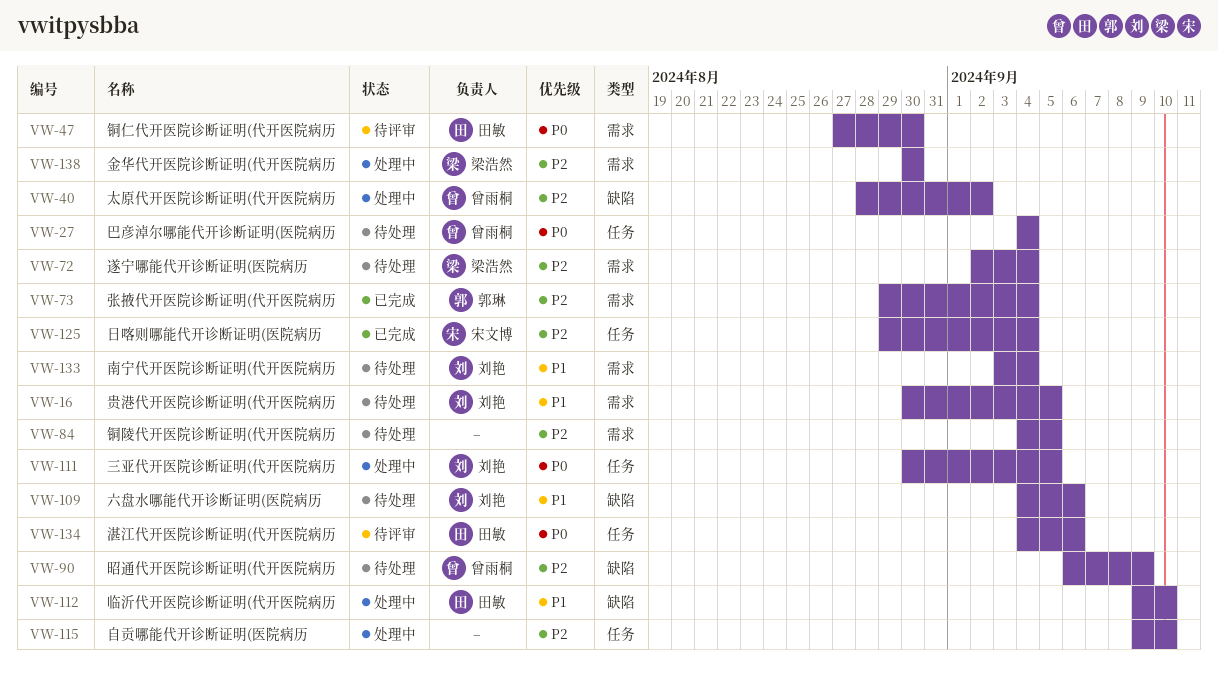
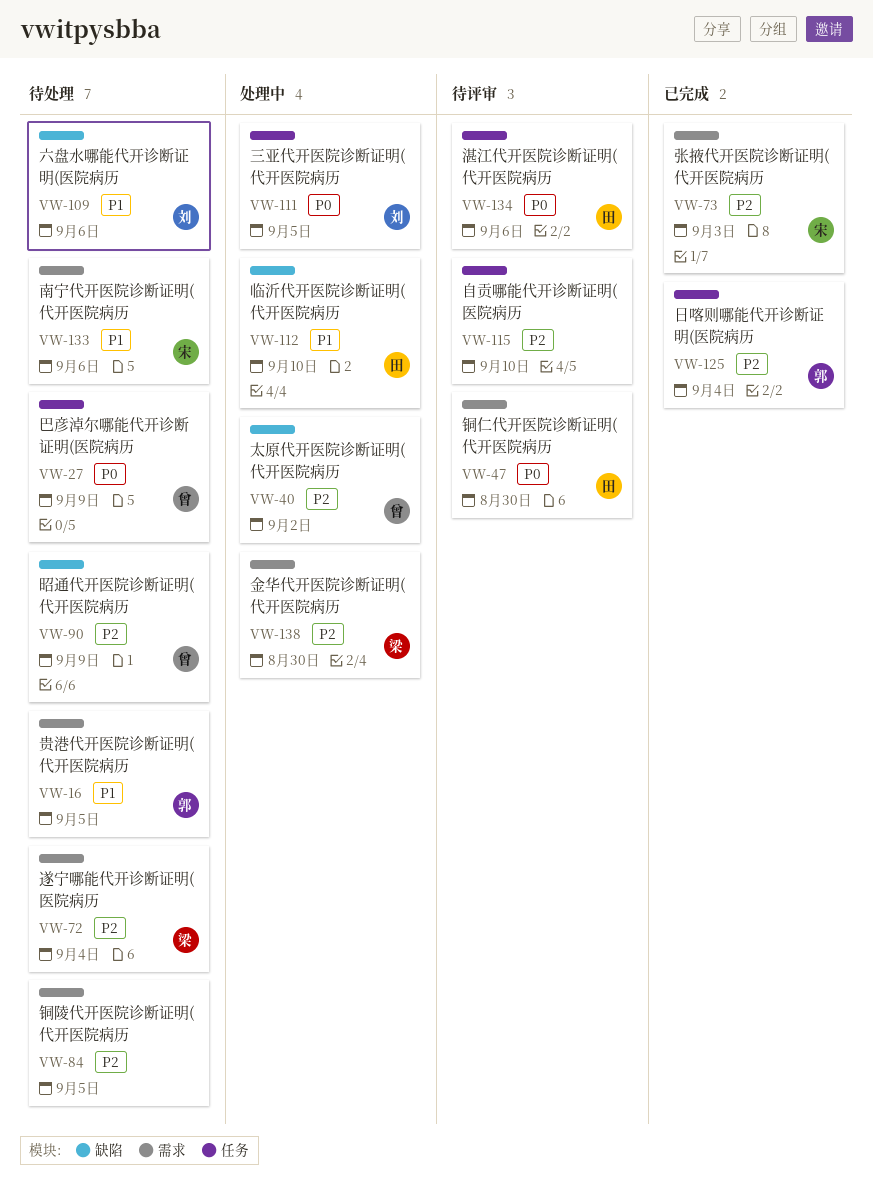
VW-16, owner: 刘艳 -> 郭琳
VW-27, due: Sep 4 -> Sep 9
VW-73, owner: 郭琳 -> 宋文博
VW-73, due: Sep 4 -> Sep 3
VW-115, status: 处理中 -> 待评审
VW-125, owner: 宋文博 -> 郭琳
VW-133, owner: 刘艳 -> 宋文博
VW-133, due: Sep 4 -> Sep 6

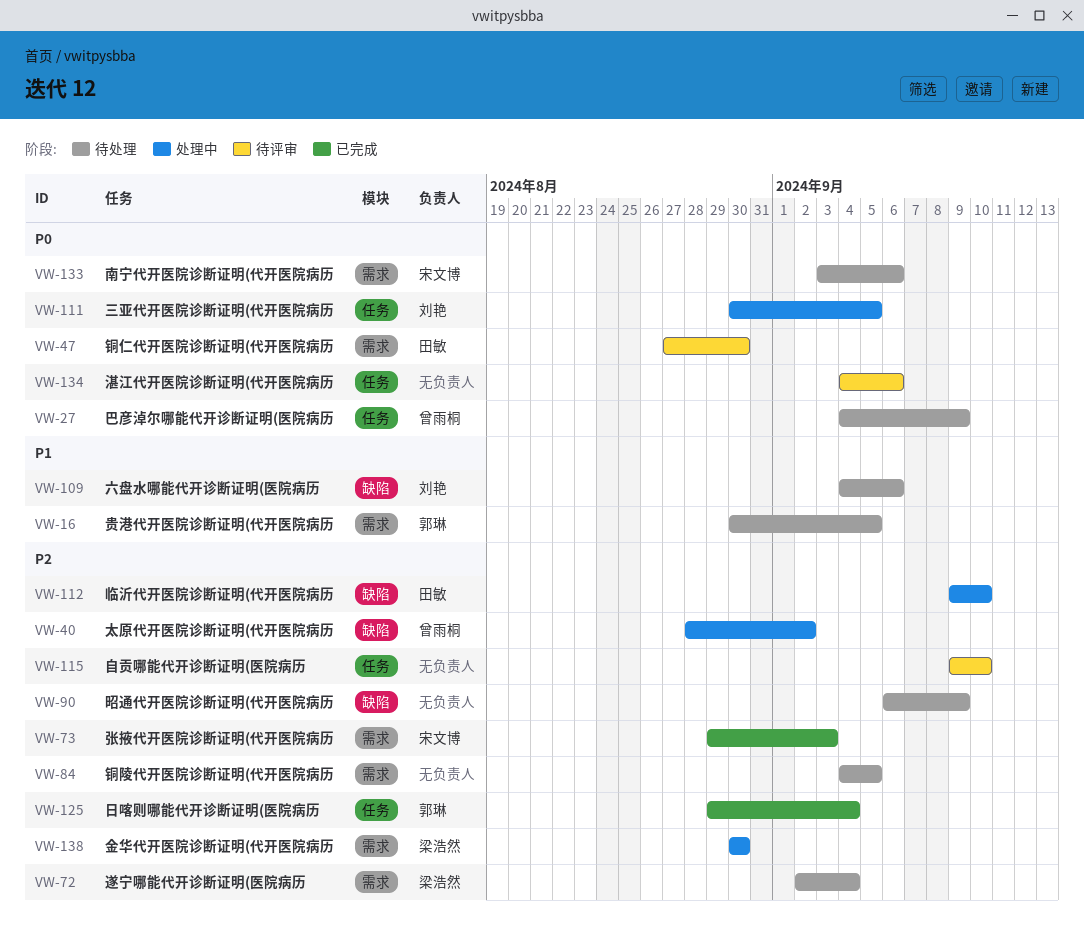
VW-90, owner: 曾雨桐 -> none
VW-112, priority: P1 -> P2
VW-133, priority: P1 -> P0
VW-134, owner: 田敏 -> none

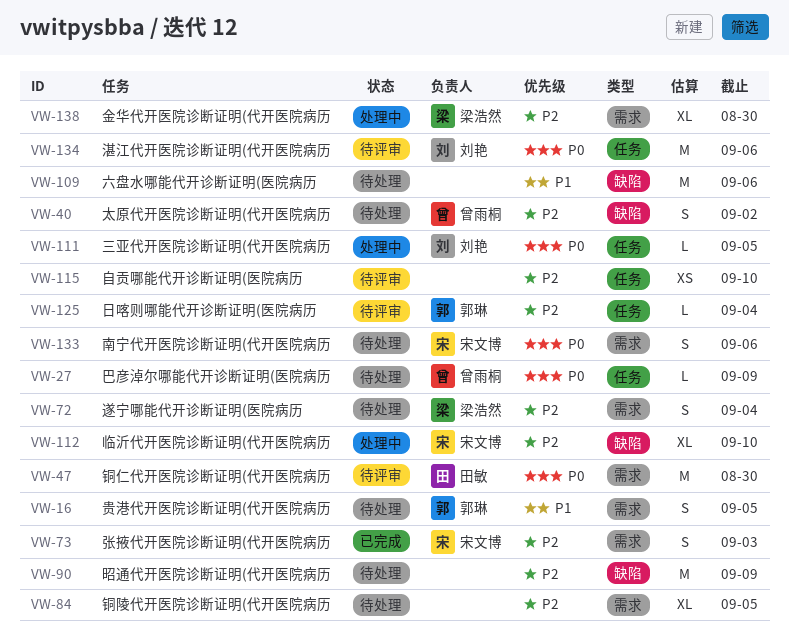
VW-40, status: 处理中 -> 待处理
VW-109, owner: 刘艳 -> none
VW-112, owner: 田敏 -> 宋文博
VW-125, status: 已完成 -> 待评审
VW-134, owner: none -> 刘艳

